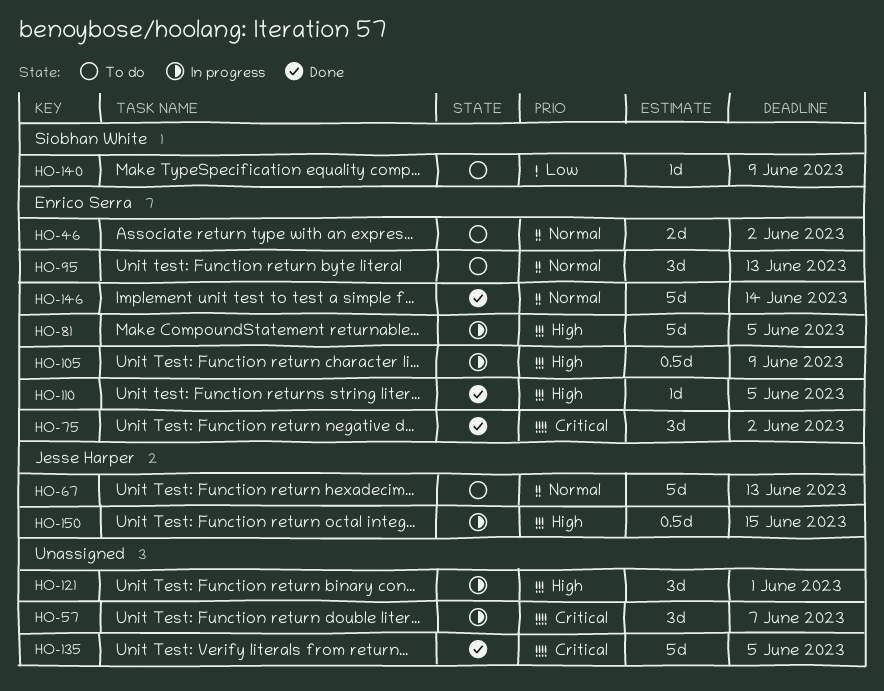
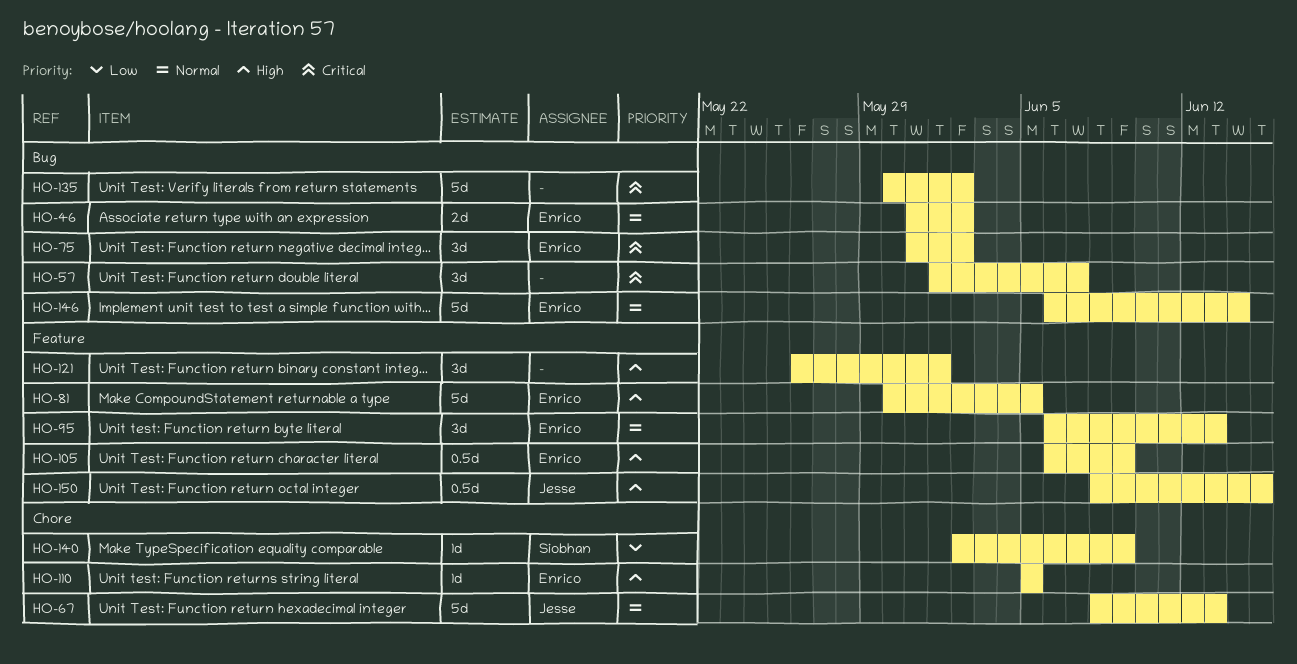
HO-135, due: Jun 5 -> Jun 2

